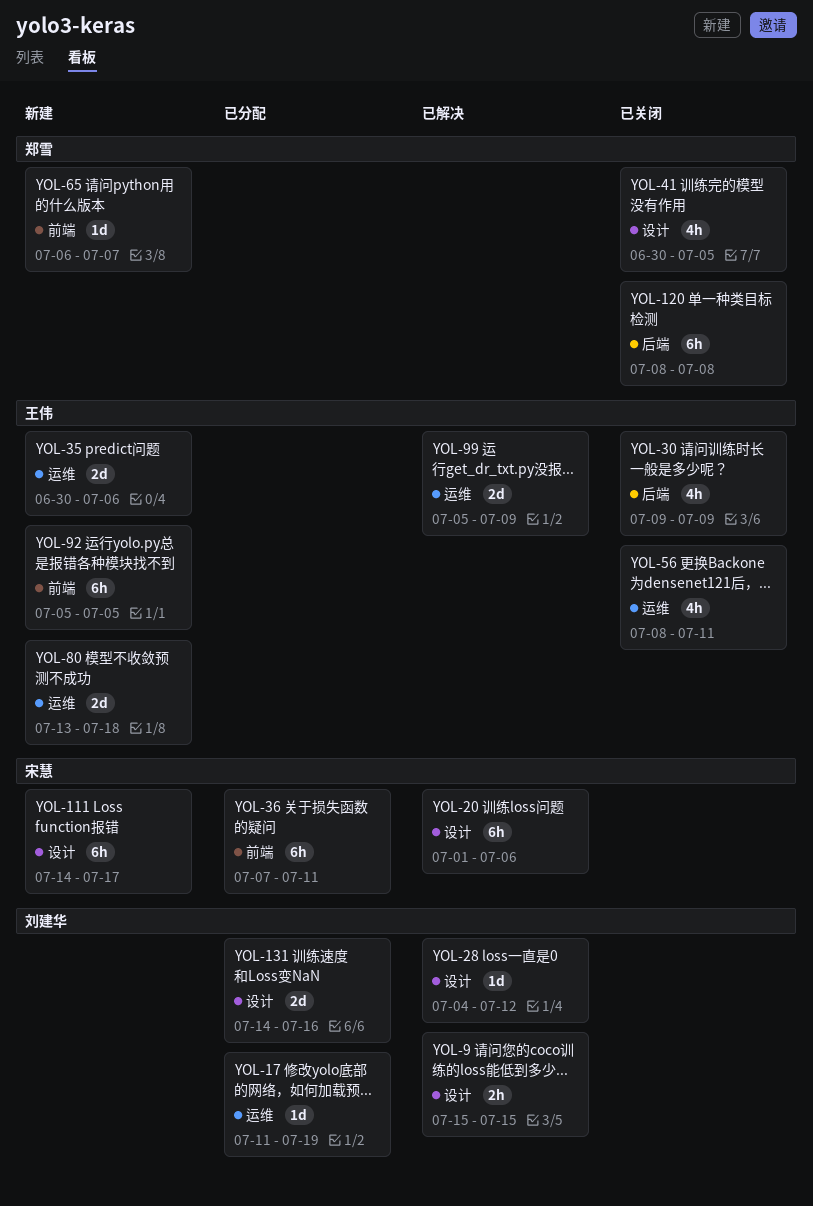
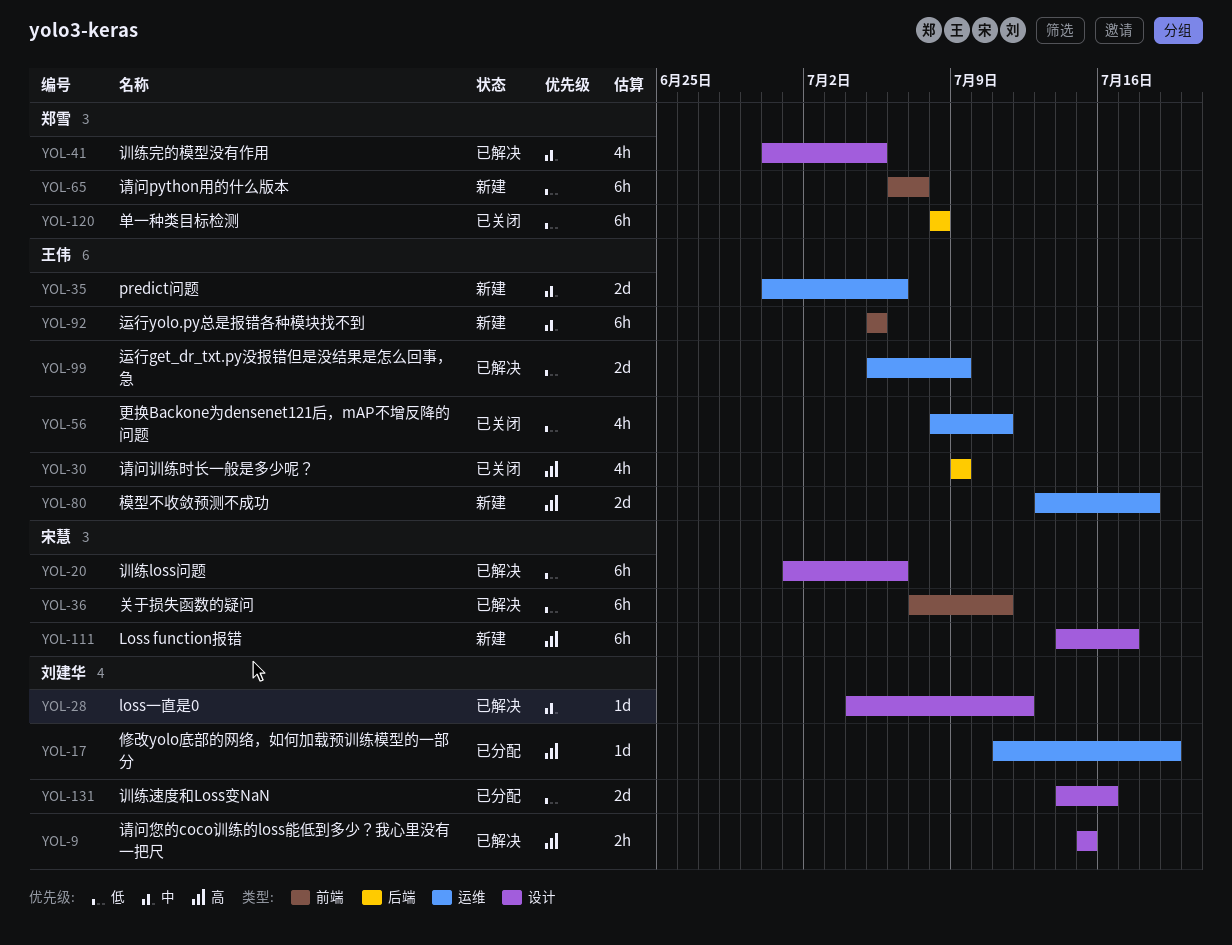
YOL-36, status: 已分配 -> 已解决
YOL-41, status: 已关闭 -> 已解决
YOL-65, estimate: 1d -> 6h

